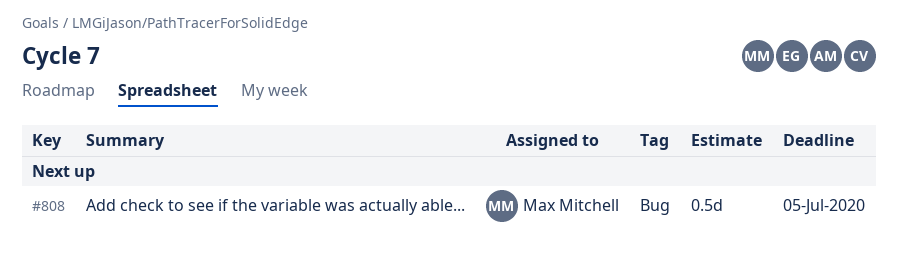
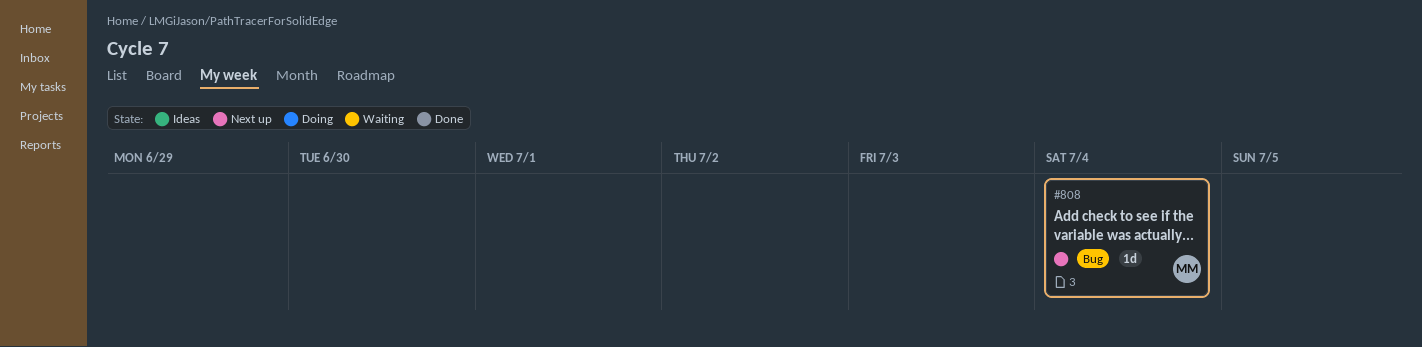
#808, estimate: 0.5d -> 1d
#808, due: Jul 5 -> Jul 4

